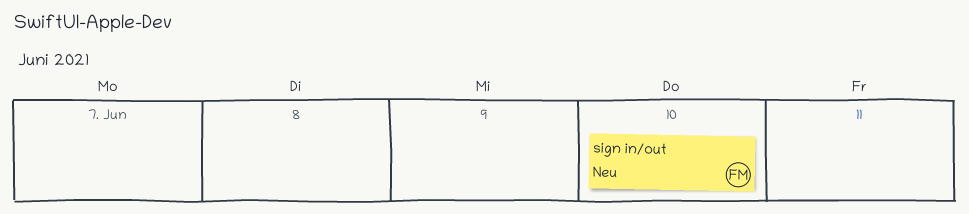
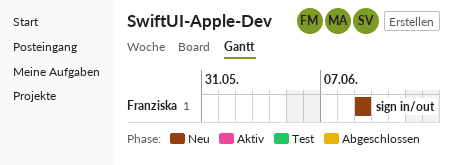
sign in/out, due: Jun 10 -> Jun 9

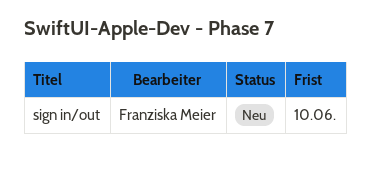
sign in/out, due: Jun 9 -> Jun 10

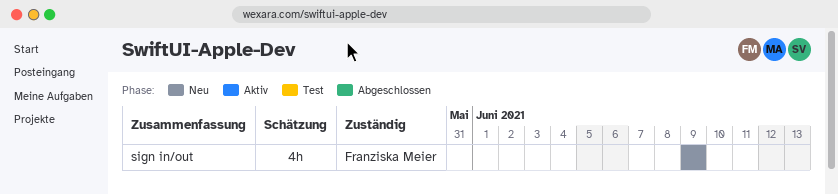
sign in/out, due: Jun 10 -> Jun 9

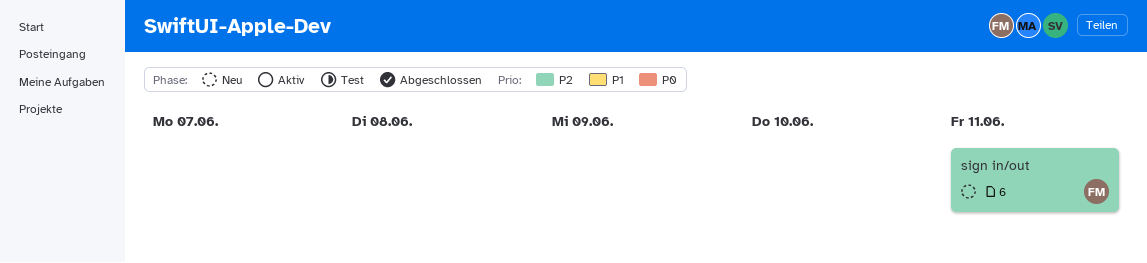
sign in/out, due: Jun 9 -> Jun 11

